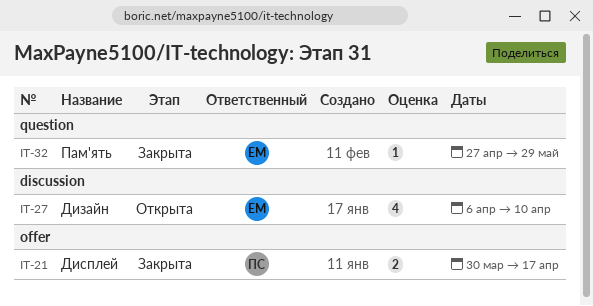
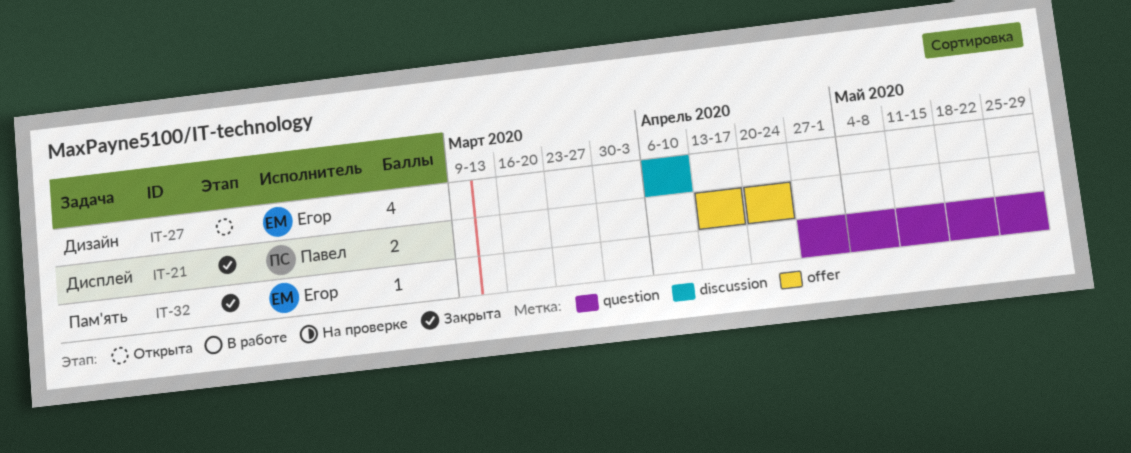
IT-21, start: Mar 30 -> Apr 13
IT-21, due: Apr 17 -> Apr 24

